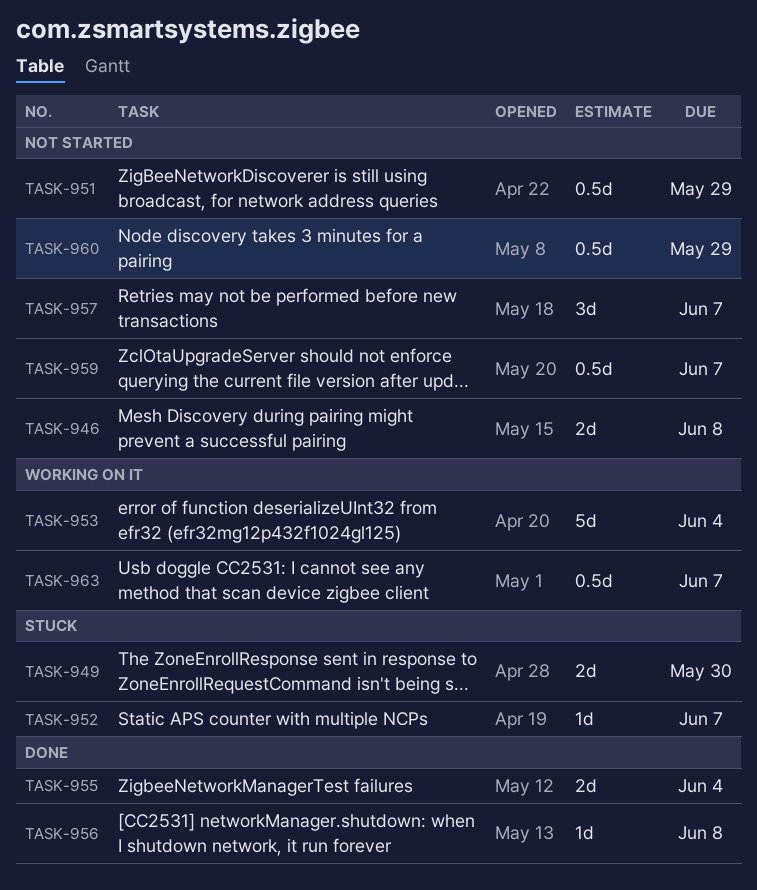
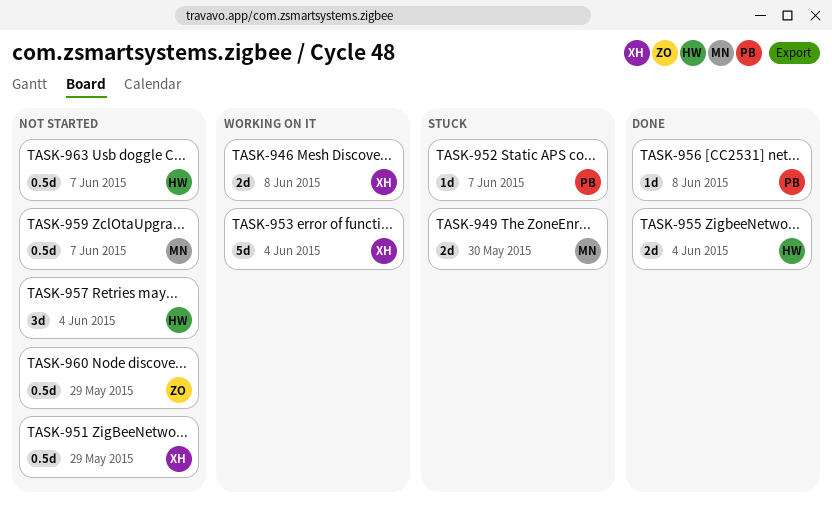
TASK-946, status: Not started -> Working on it
TASK-957, due: Jun 7 -> Jun 4
TASK-963, status: Working on it -> Not started

